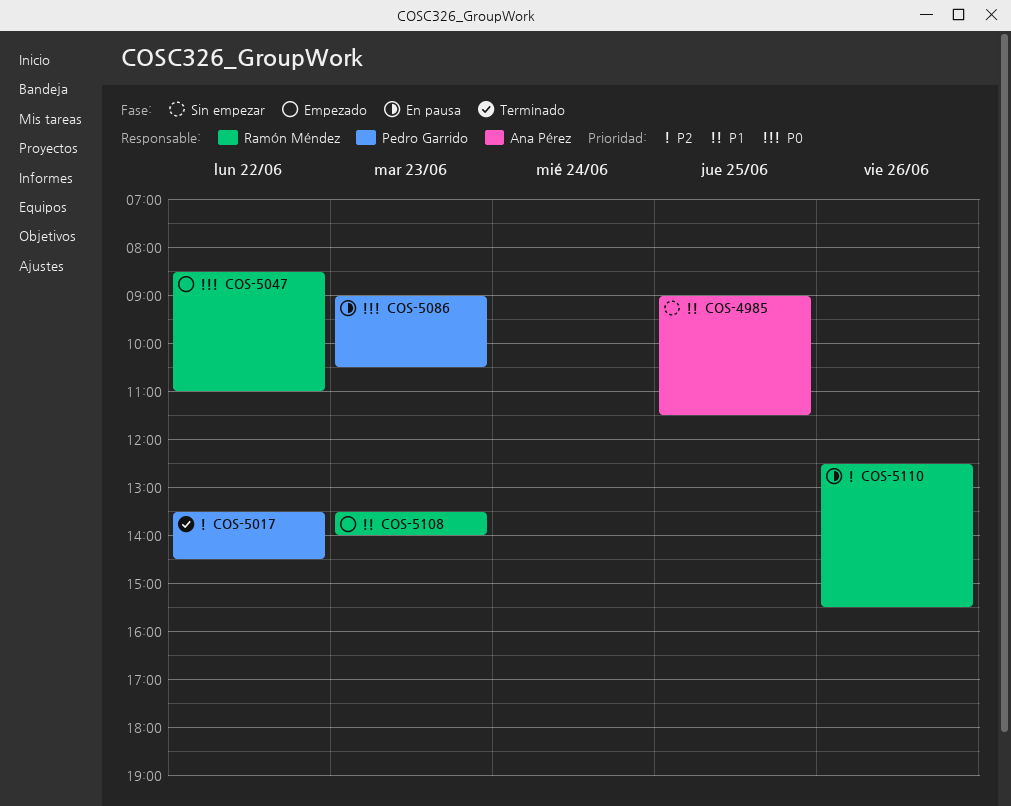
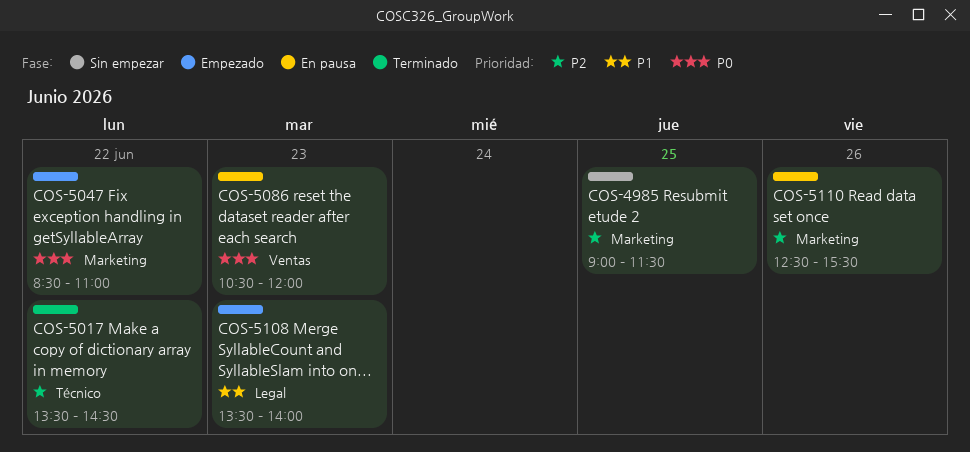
COS-4985, priority: P1 -> P2
COS-5086, begins: 09:00 -> 10:30
COS-5086, ends: 10:30 -> 12:00

